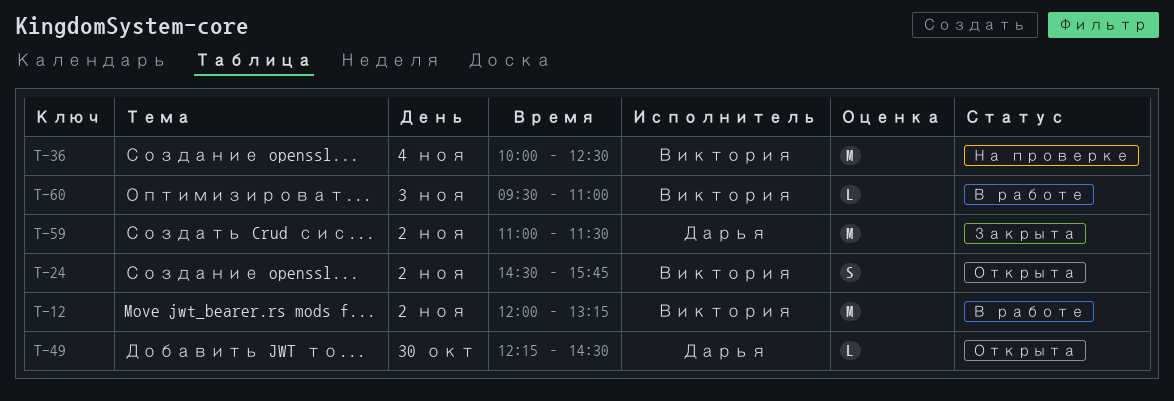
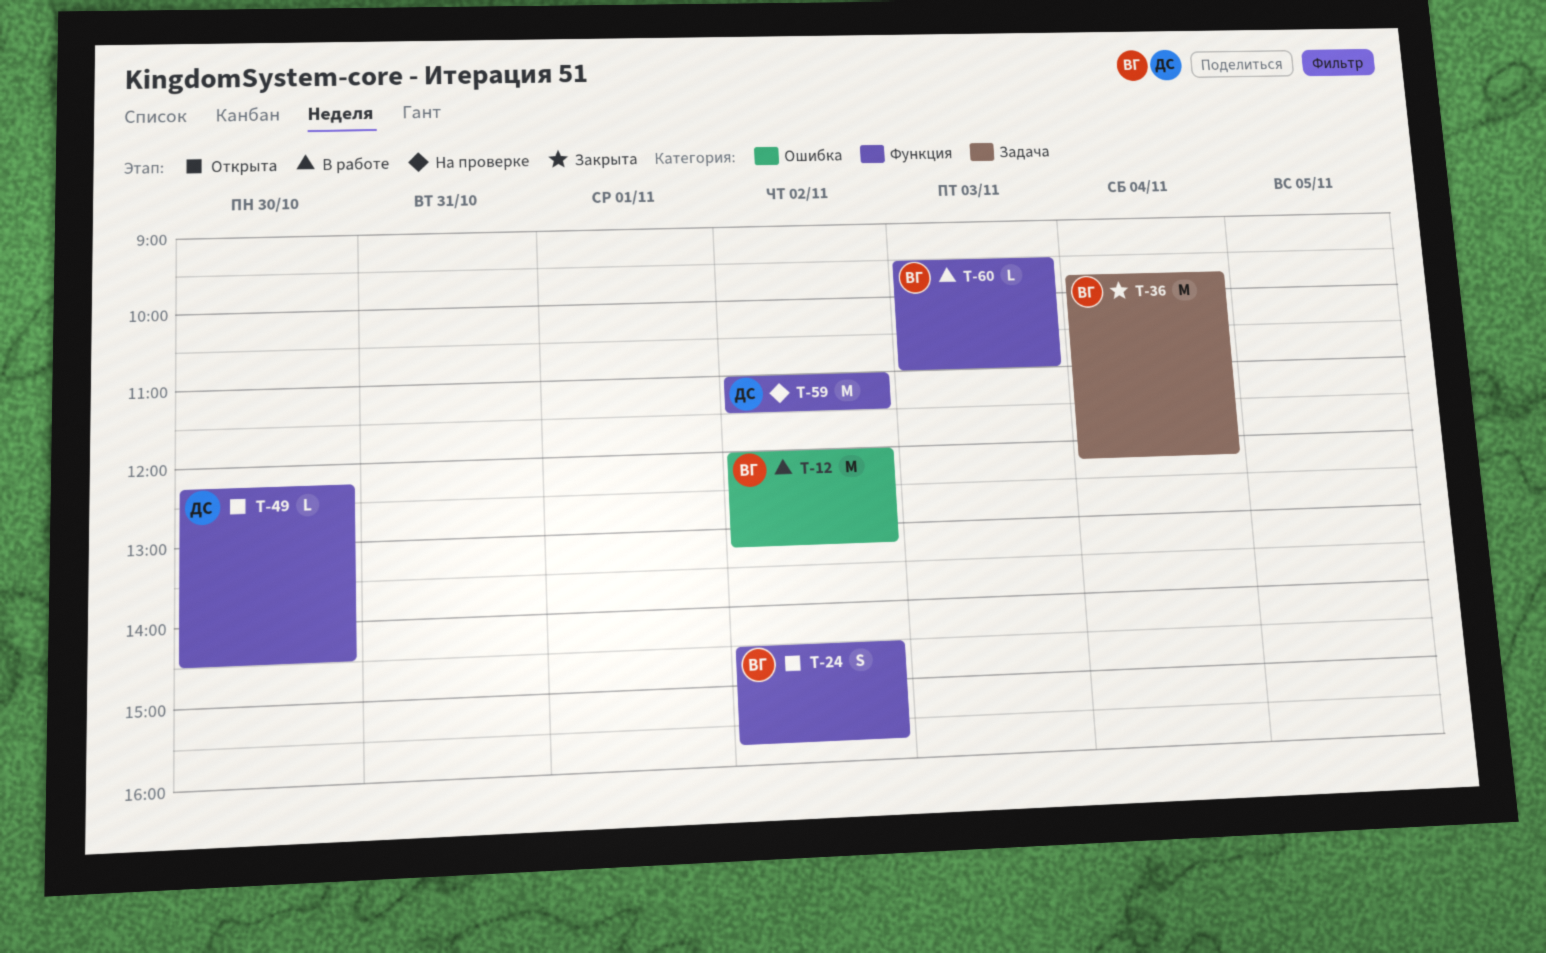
T-36, status: На проверке -> Закрыта
T-36, begins: 10:00 -> 09:45
T-36, ends: 12:30 -> 12:15
T-59, status: Закрыта -> На проверке

